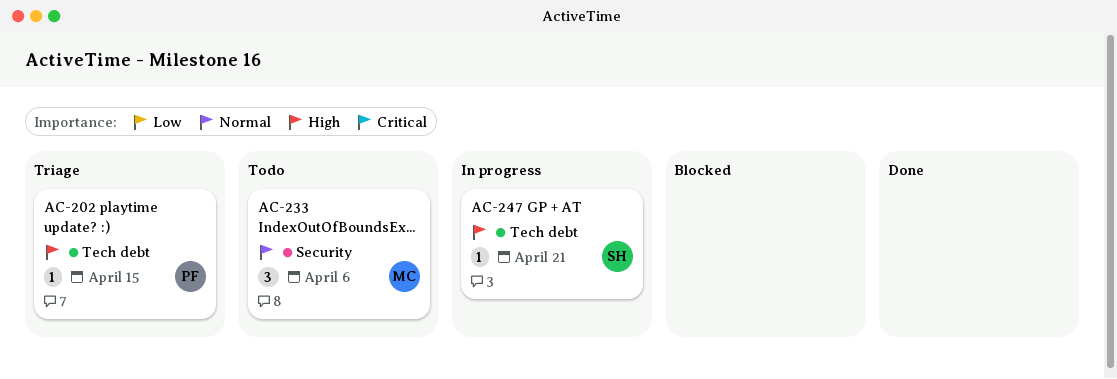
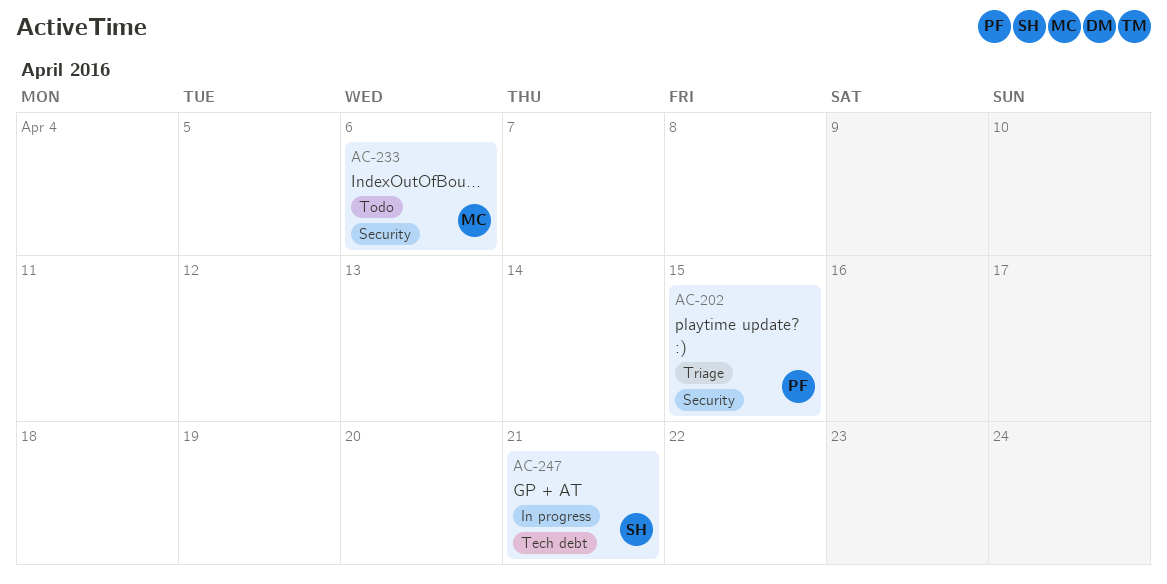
AC-202, label: Tech debt -> Security

